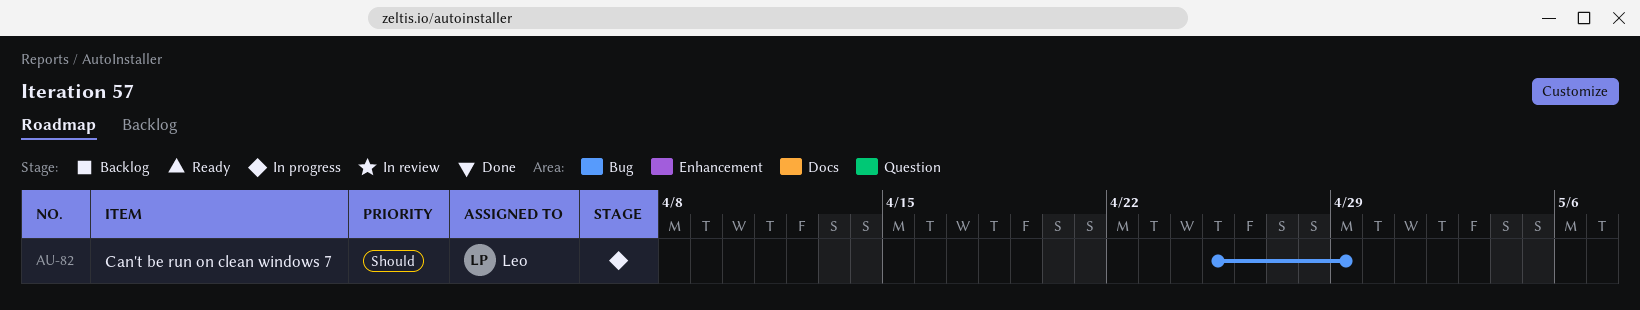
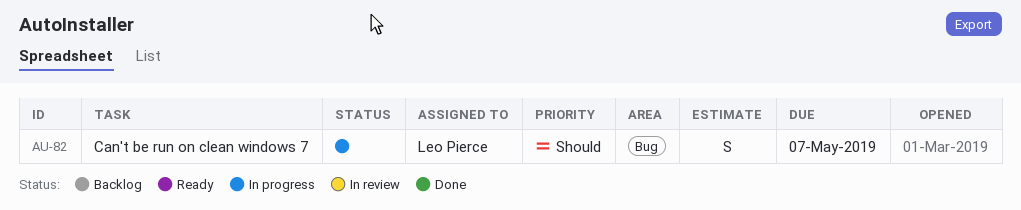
AU-82, due: Apr 29 -> May 7

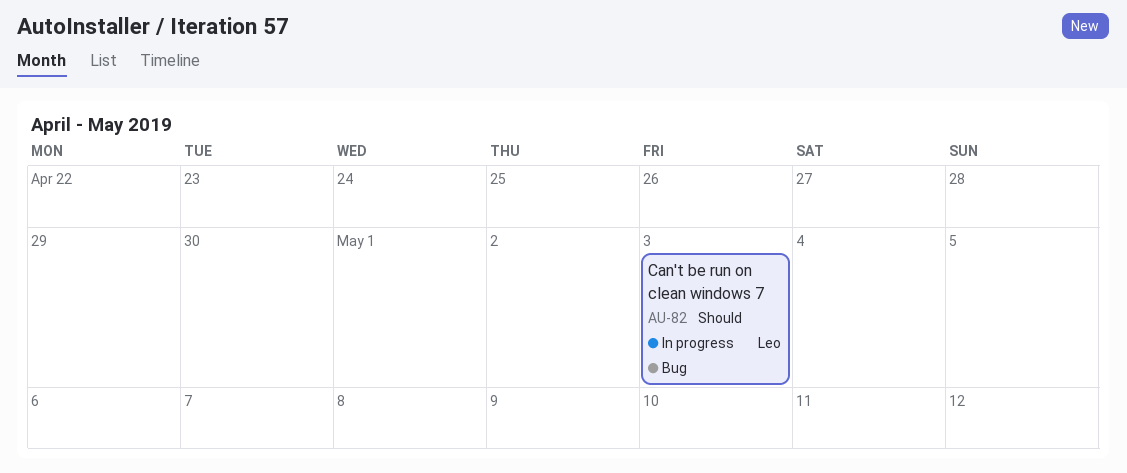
AU-82, due: May 7 -> May 3

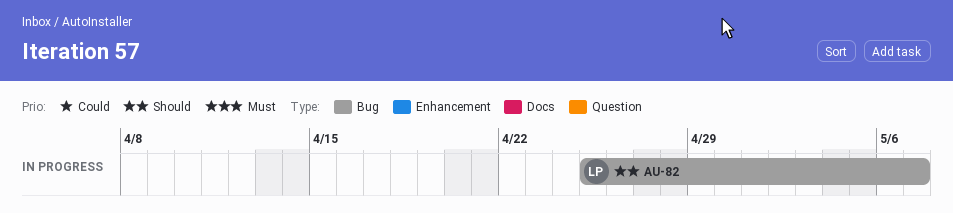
AU-82, due: May 3 -> May 7

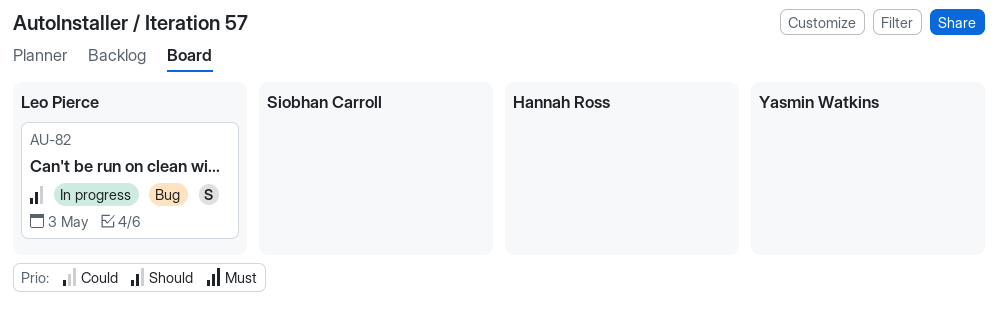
AU-82, due: May 7 -> May 3

